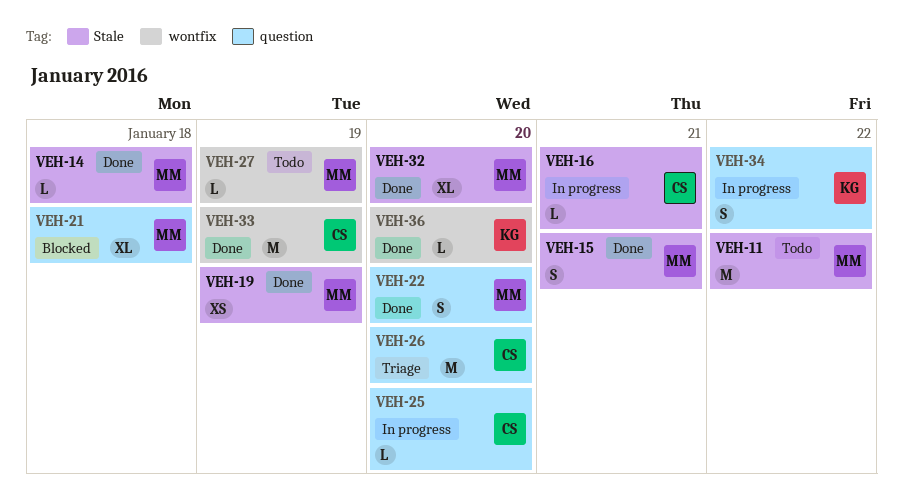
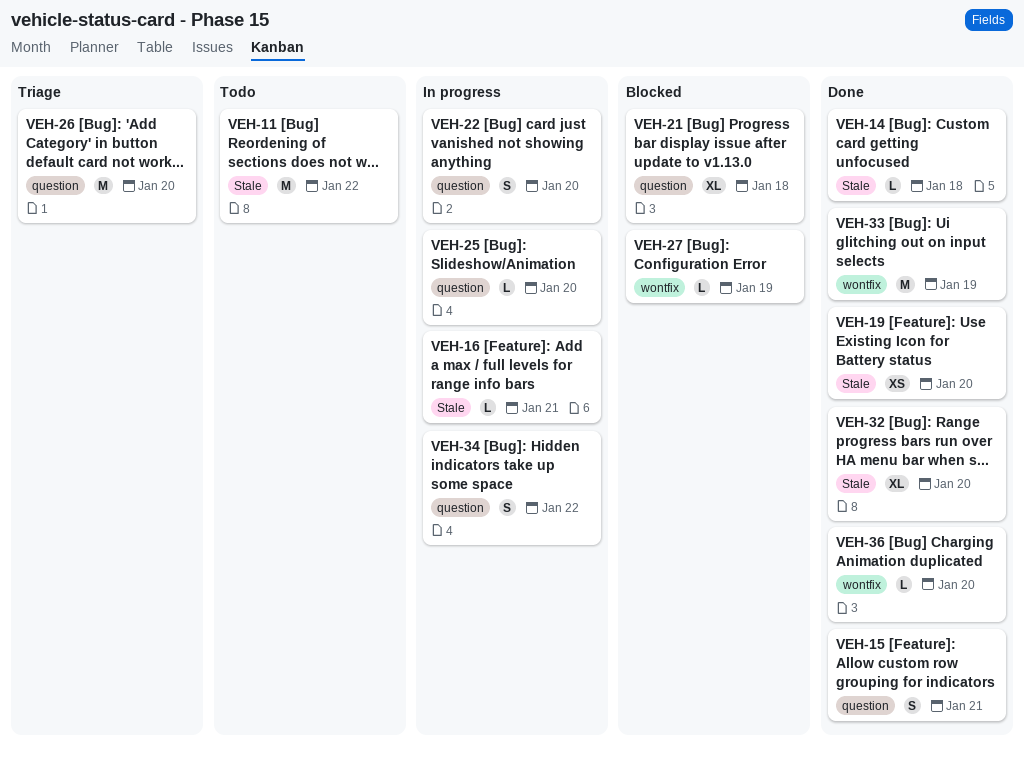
VEH-15, label: Stale -> question
VEH-19, due: Jan 19 -> Jan 20
VEH-22, status: Done -> In progress
VEH-27, status: Todo -> Blocked

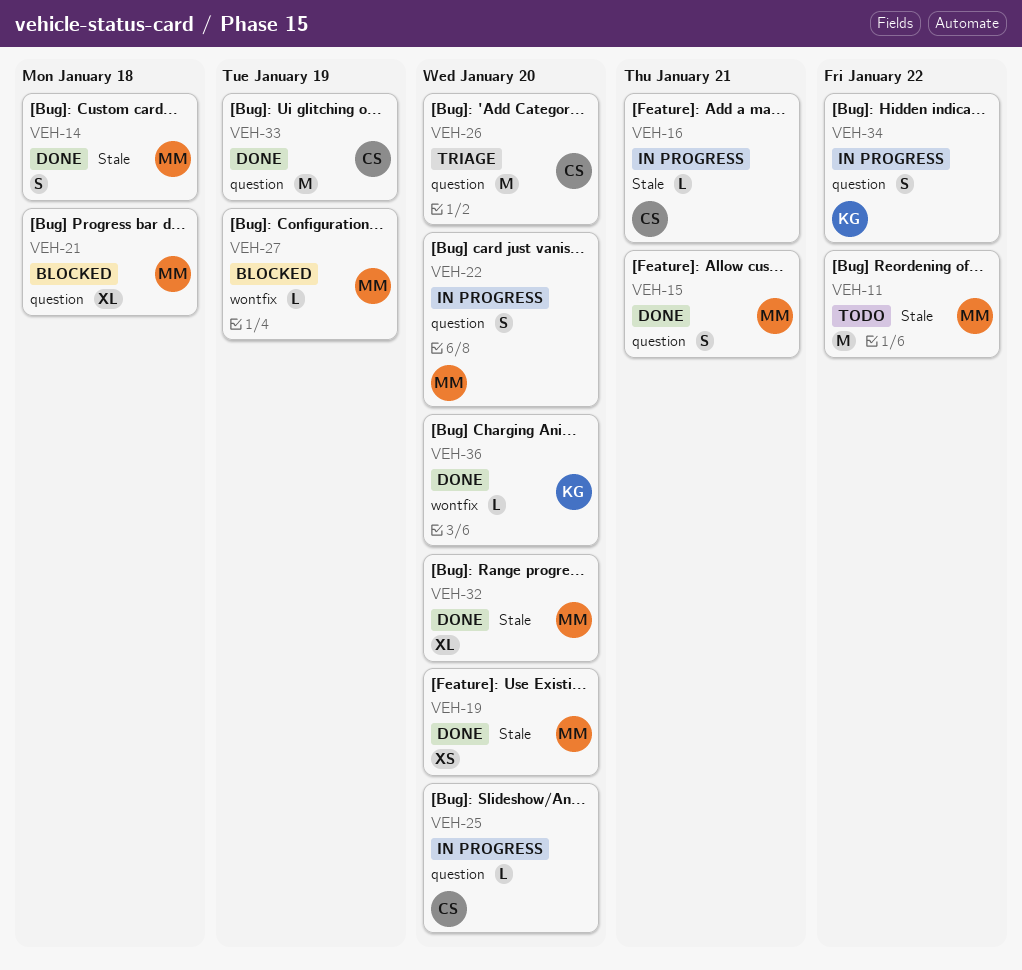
VEH-14, estimate: L -> S
VEH-33, label: wontfix -> question

